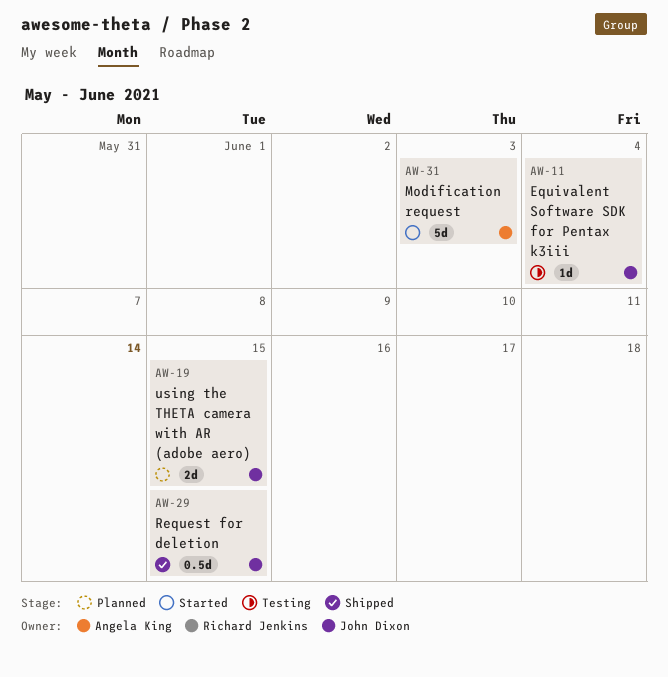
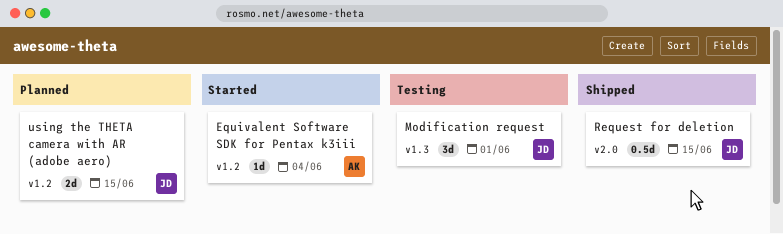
Equivalent Software SDK for Pentax k3iii, status: Testing -> Started
Equivalent Software SDK for Pentax k3iii, owner: John Dixon -> Angela King
Modification request, status: Started -> Testing
Modification request, owner: Angela King -> John Dixon
Modification request, estimate: 5d -> 3d
Modification request, due: Jun 3 -> Jun 1

